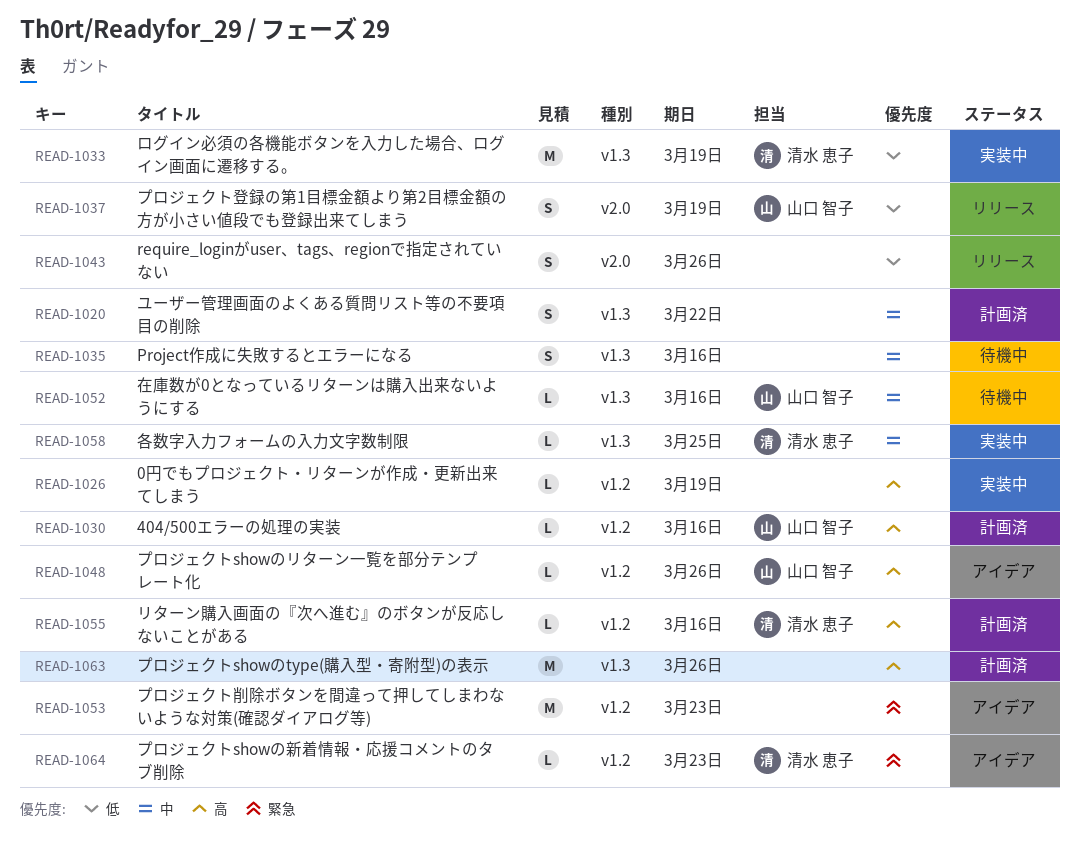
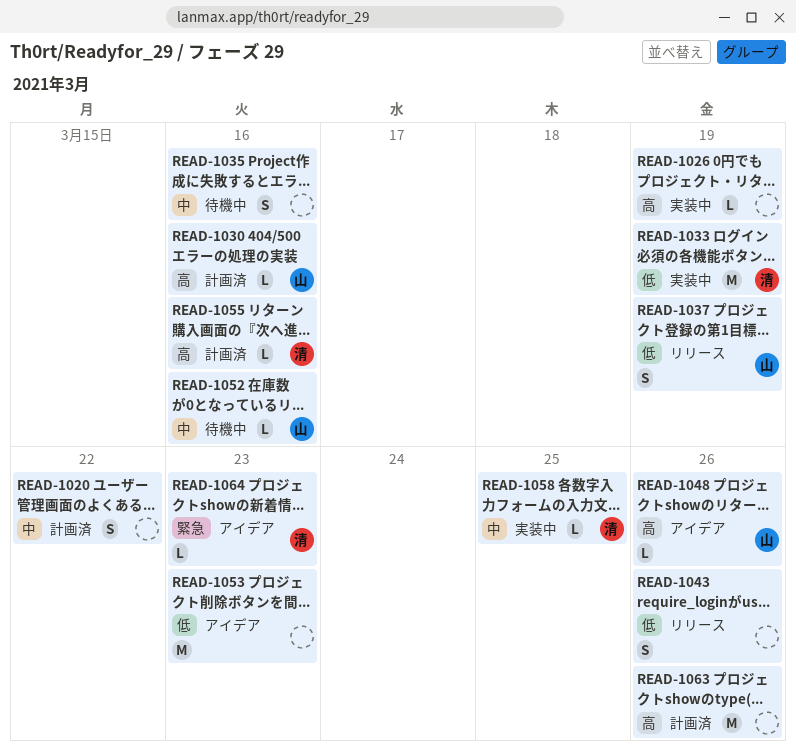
READ-1053, priority: 緊急 -> 低

